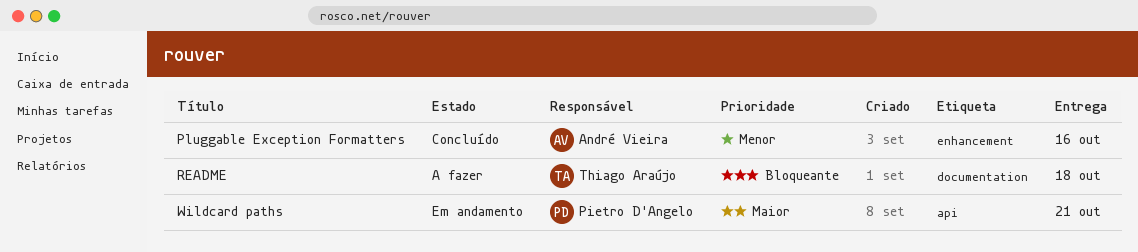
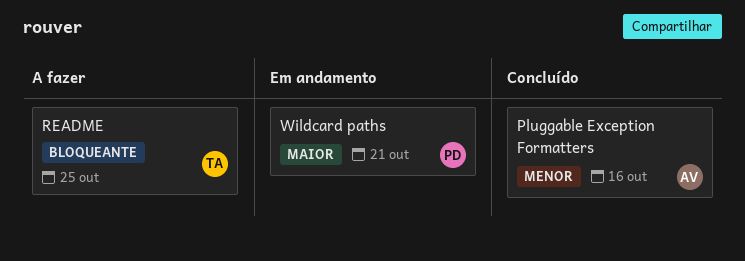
README, due: Oct 18 -> Oct 25

